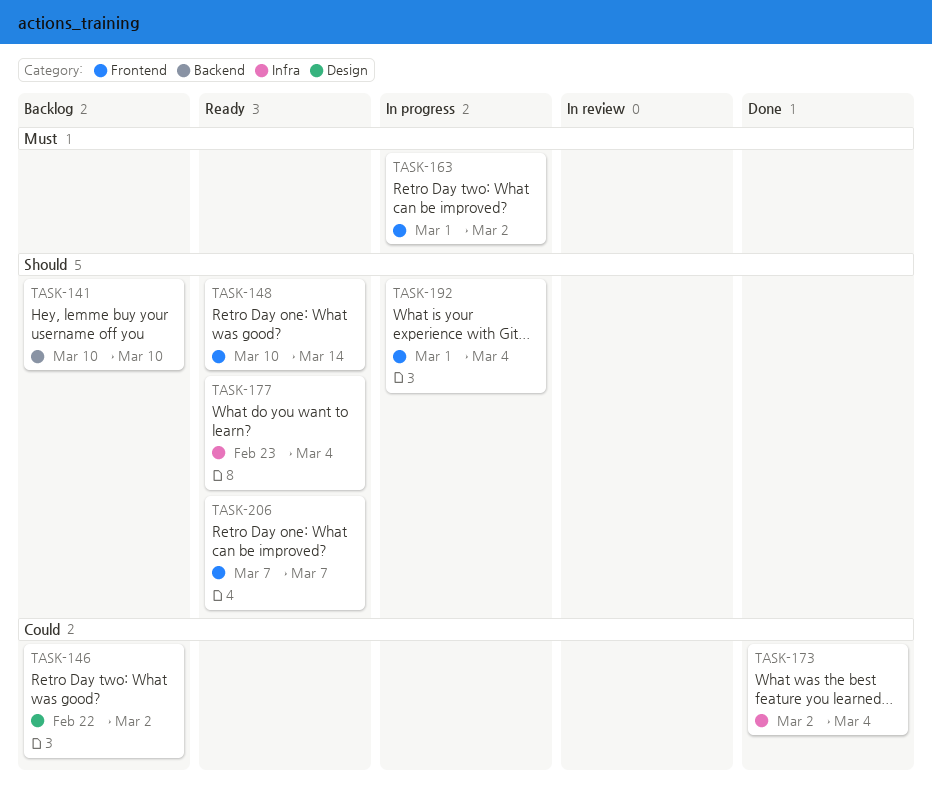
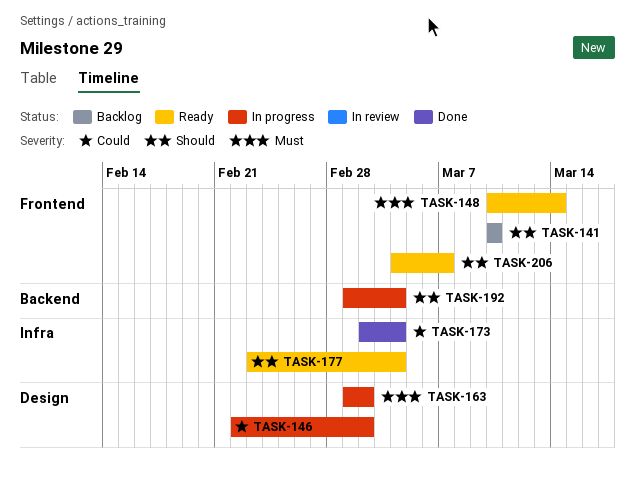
TASK-141, label: Backend -> Frontend
TASK-146, status: Backlog -> In progress
TASK-148, priority: Should -> Must
TASK-163, label: Frontend -> Design
TASK-192, label: Frontend -> Backend
TASK-206, start: Mar 7 -> Mar 4

